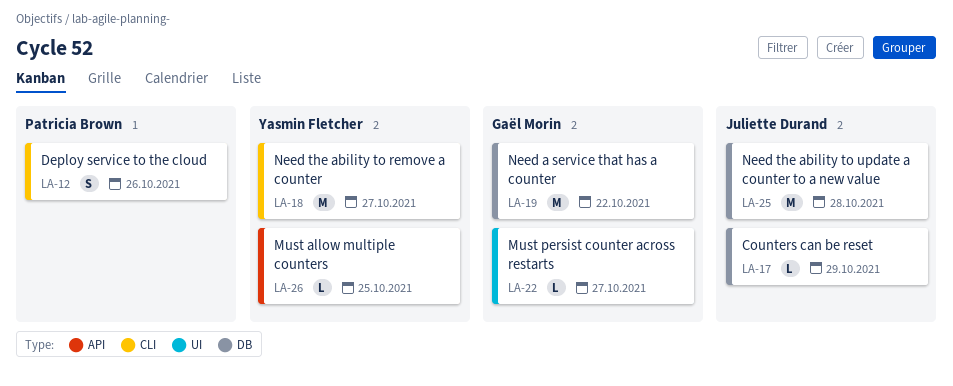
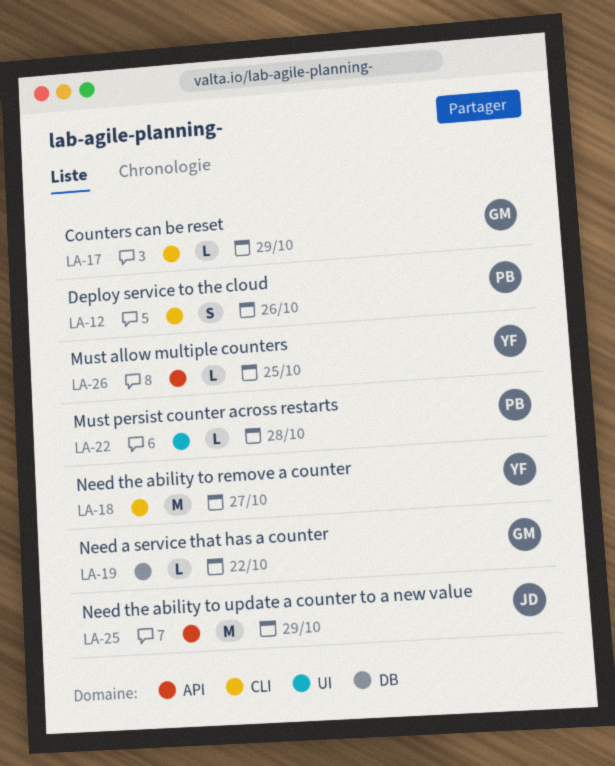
LA-17, owner: Juliette Durand -> Gaël Morin
LA-17, label: DB -> CLI
LA-19, estimate: M -> L
LA-22, owner: Gaël Morin -> Patricia Brown
LA-22, due: Oct 27 -> Oct 28
LA-25, label: DB -> API
LA-25, due: Oct 28 -> Oct 29

